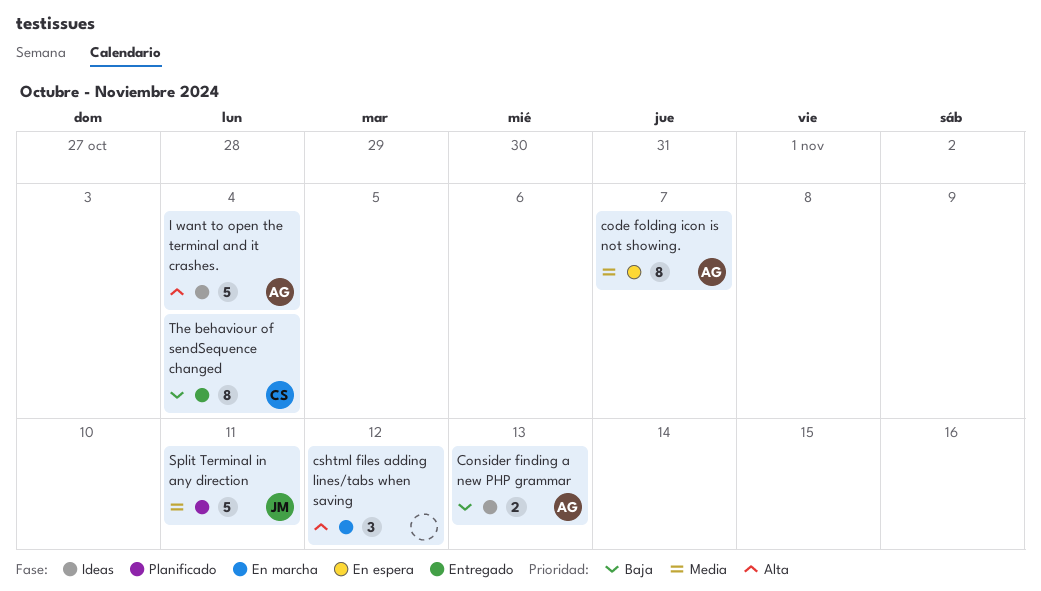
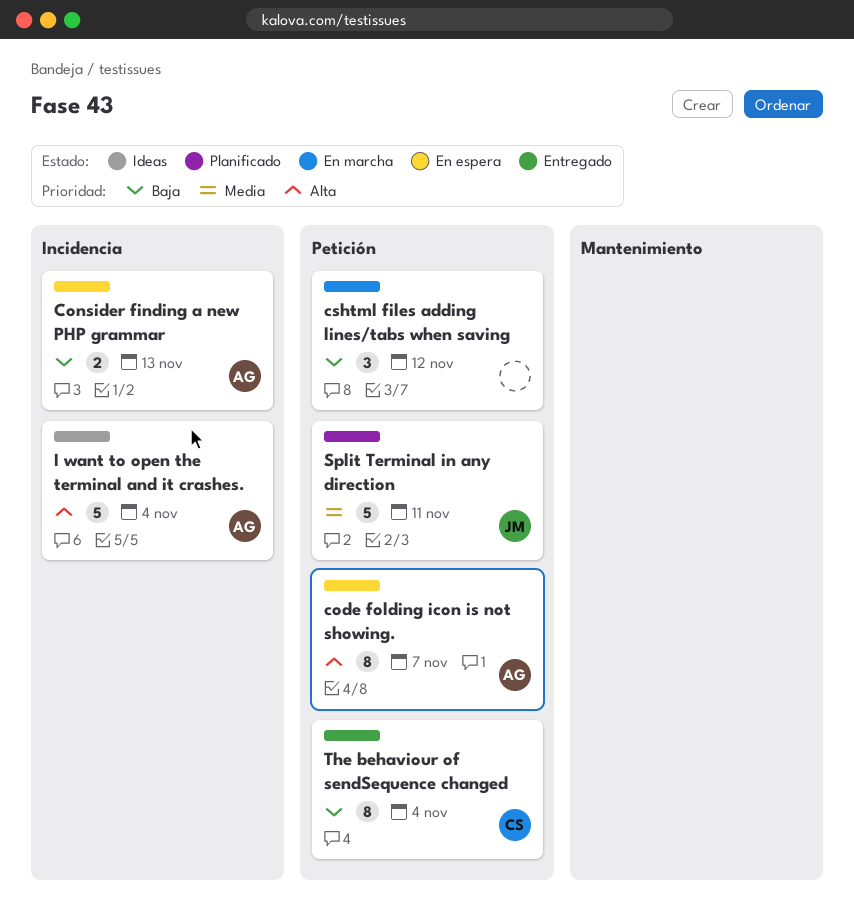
code folding icon is not showing., priority: Media -> Alta
Consider finding a new PHP grammar, status: Ideas -> En espera
cshtml files adding lines/tabs when saving, priority: Alta -> Baja

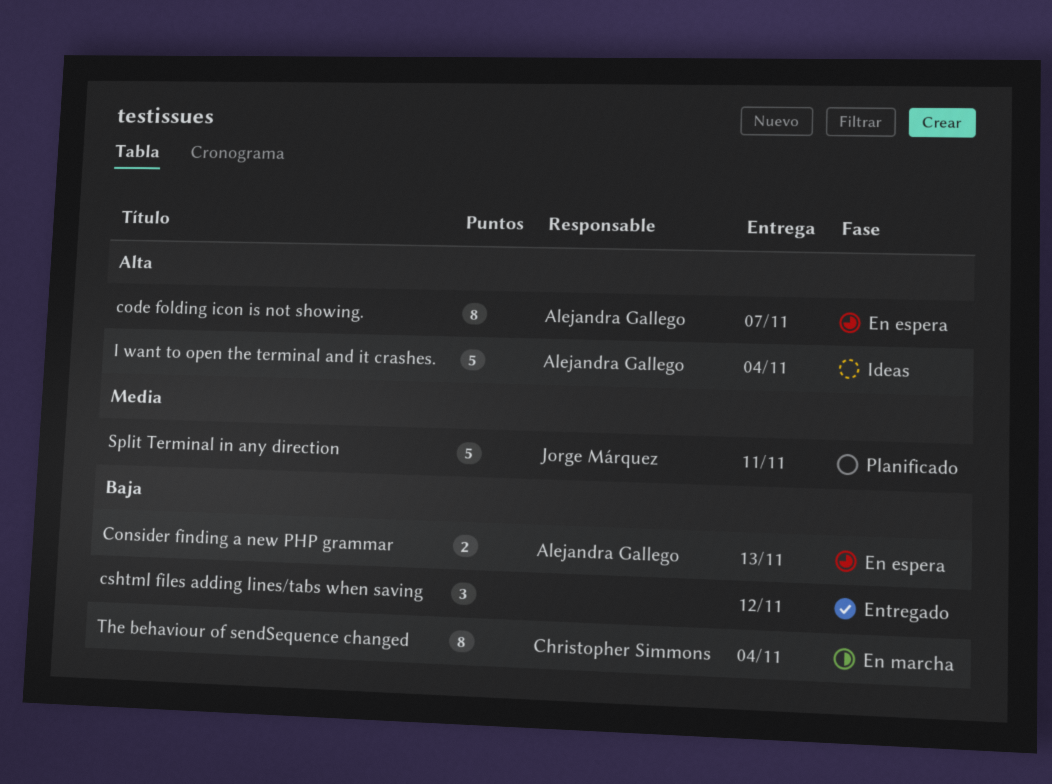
cshtml files adding lines/tabs when saving, status: En marcha -> Entregado
The behaviour of sendSequence changed, status: Entregado -> En marcha

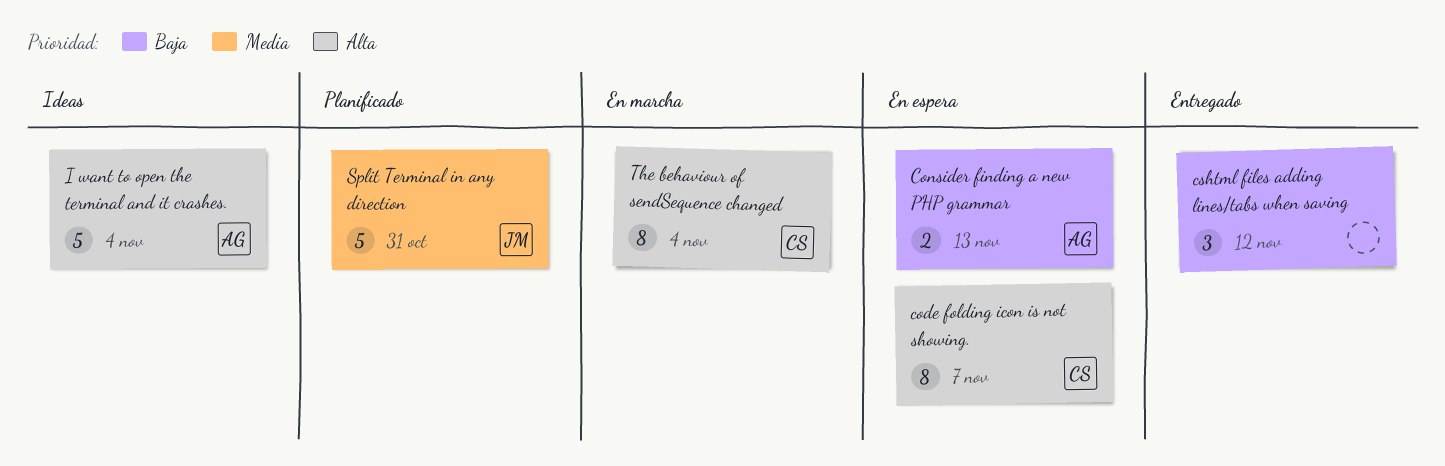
code folding icon is not showing., owner: Alejandra Gallego -> Christopher Simmons
Split Terminal in any direction, due: Nov 11 -> Oct 31
The behaviour of sendSequence changed, priority: Baja -> Alta

